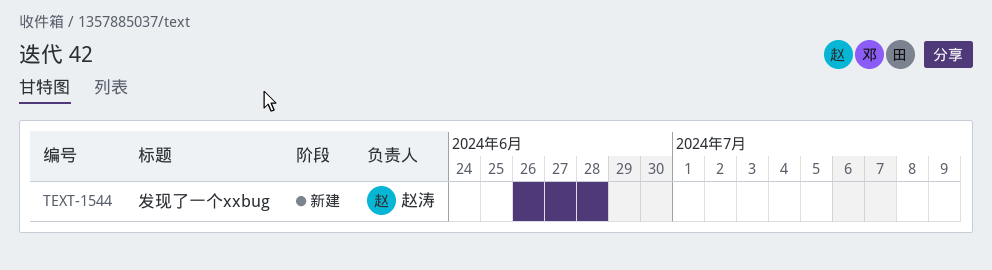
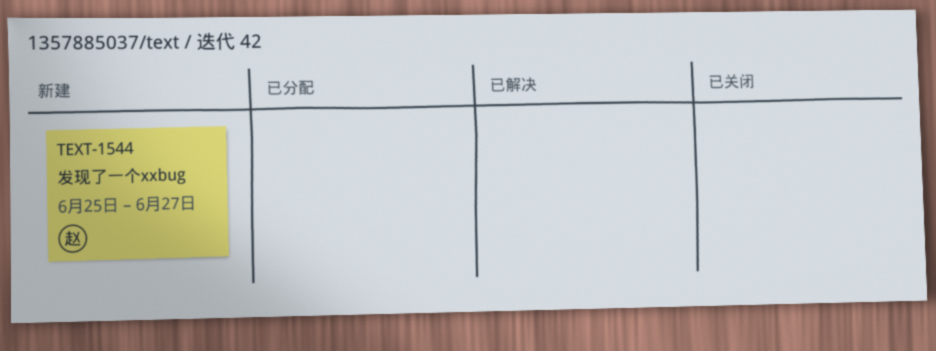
TEXT-1544, start: Jun 26 -> Jun 25
TEXT-1544, due: Jun 28 -> Jun 27

